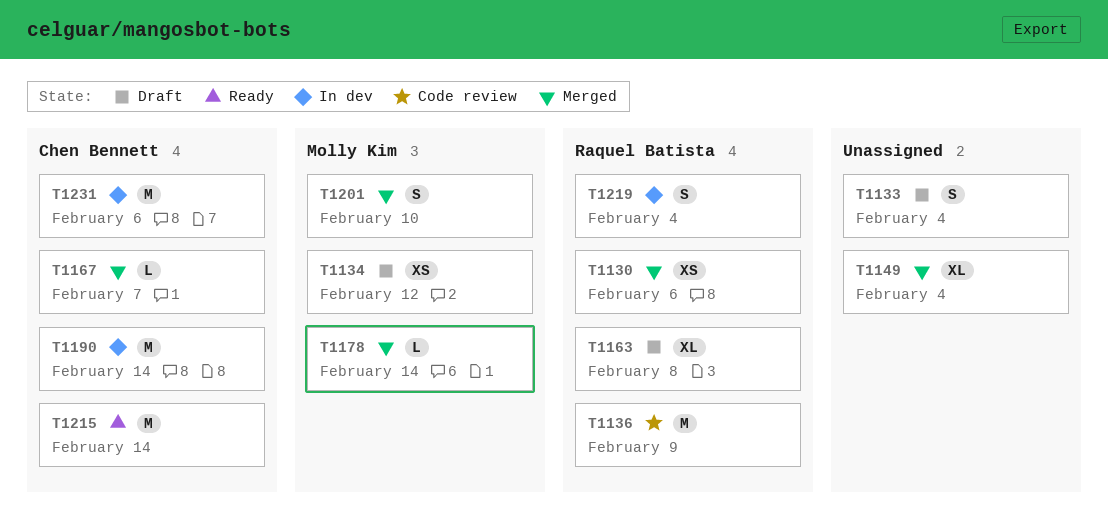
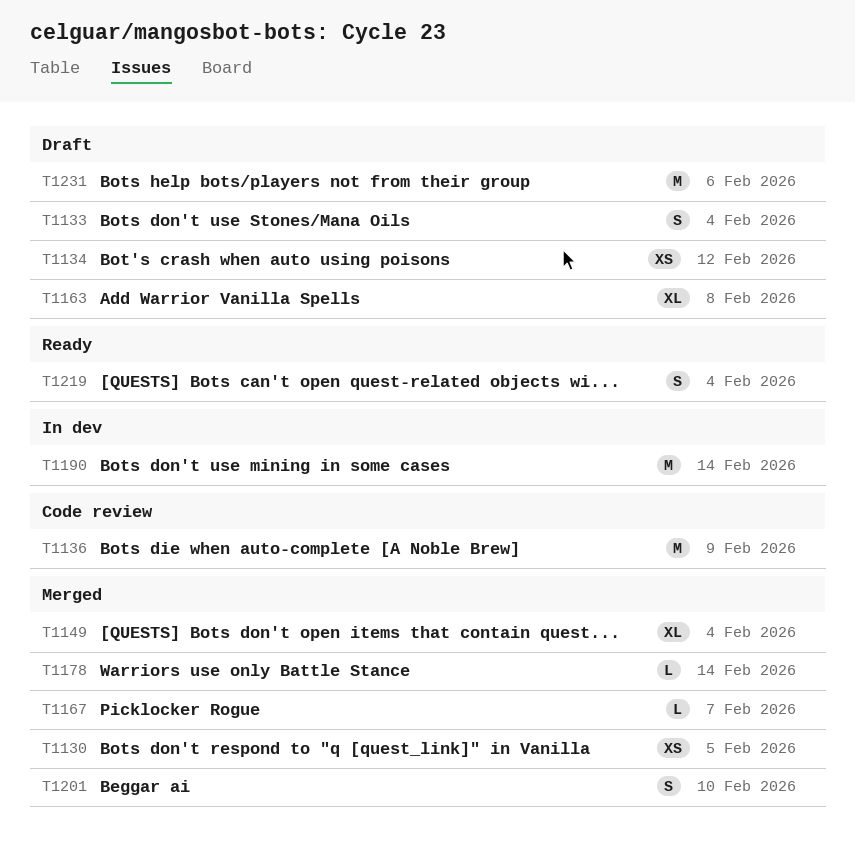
T1130, due: Feb 6 -> Feb 5
T1215: present -> none
T1219, status: In dev -> Ready
T1231, status: In dev -> Draft

